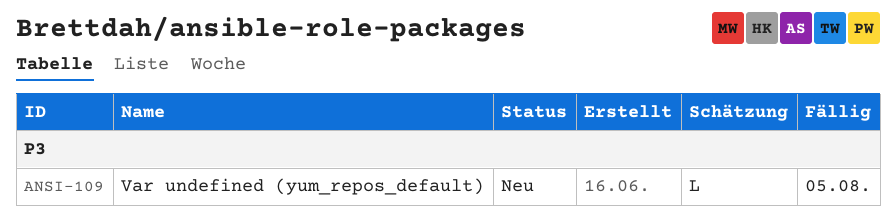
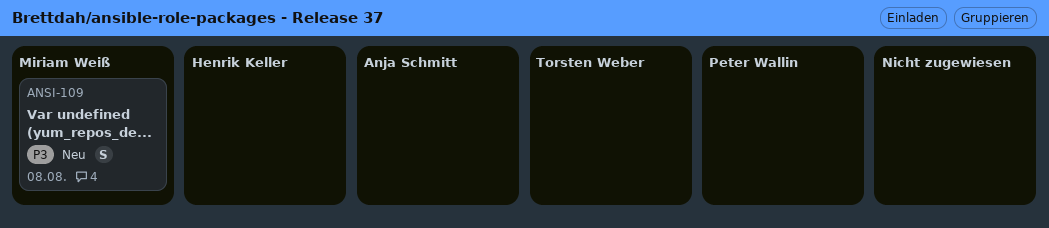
ANSI-109, estimate: L -> S
ANSI-109, due: Aug 5 -> Aug 8

